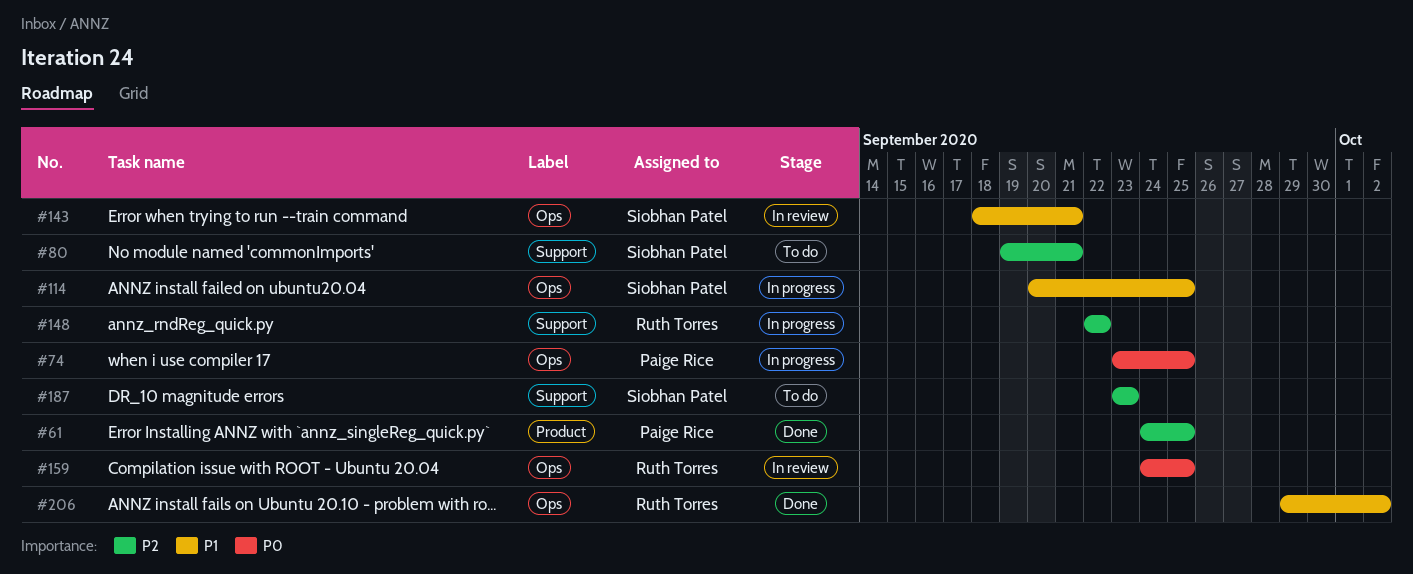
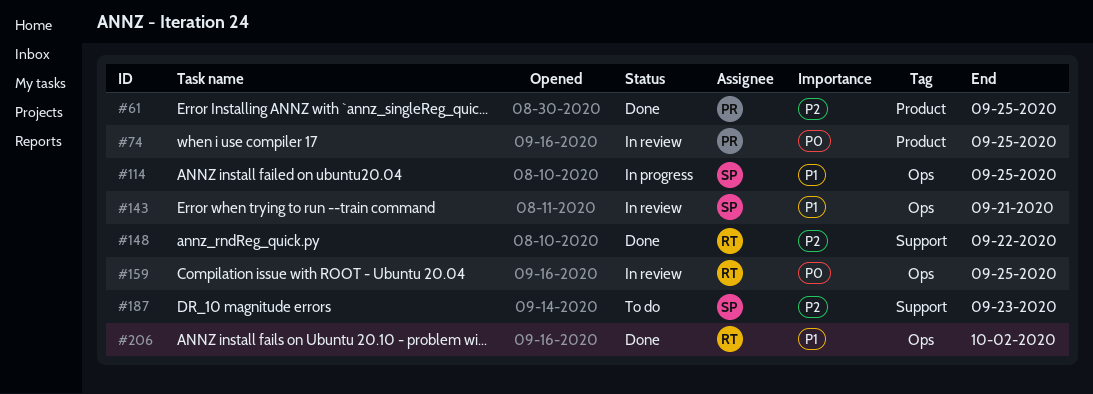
#74, status: In progress -> In review
#74, label: Ops -> Product
#80: present -> none
#148, status: In progress -> Done

